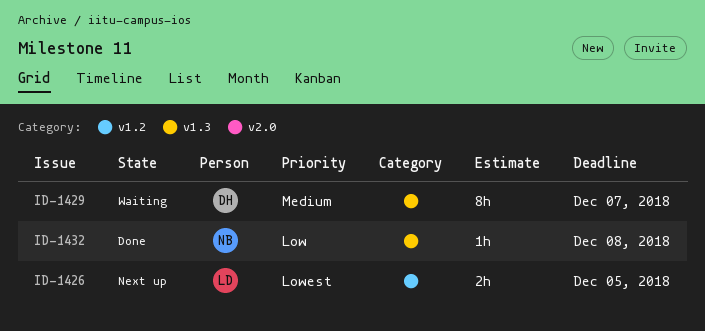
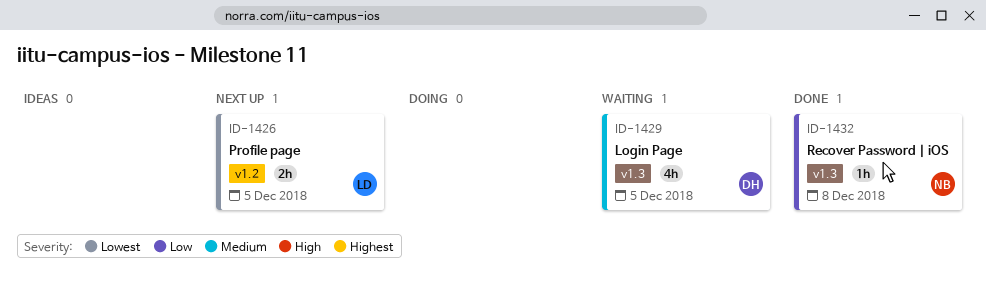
ID-1429, estimate: 8h -> 4h
ID-1429, due: Dec 7 -> Dec 5

